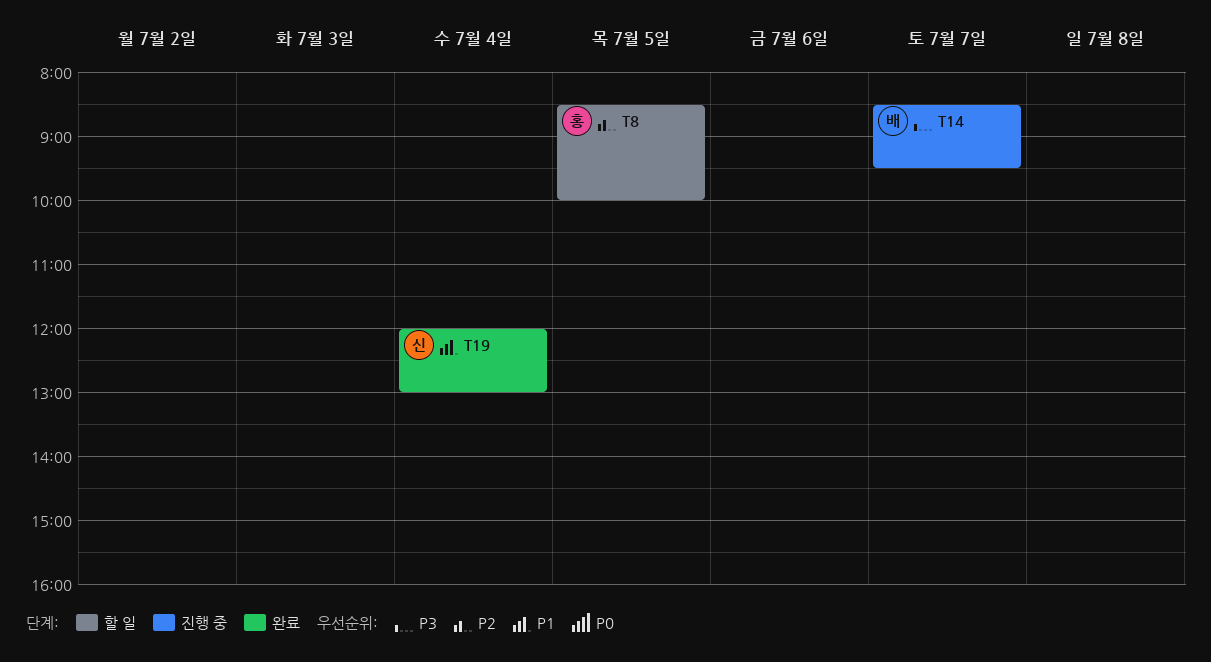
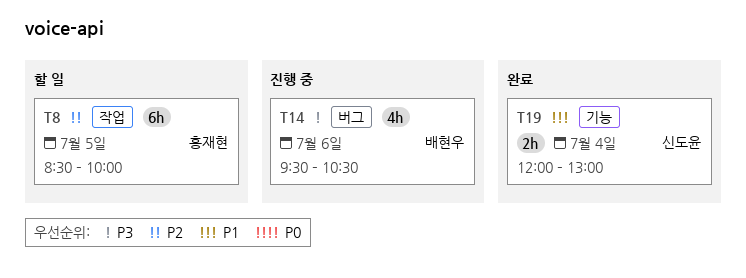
T14, day: Jul 7 -> Jul 6
T14, begins: 08:30 -> 09:30
T14, ends: 09:30 -> 10:30

